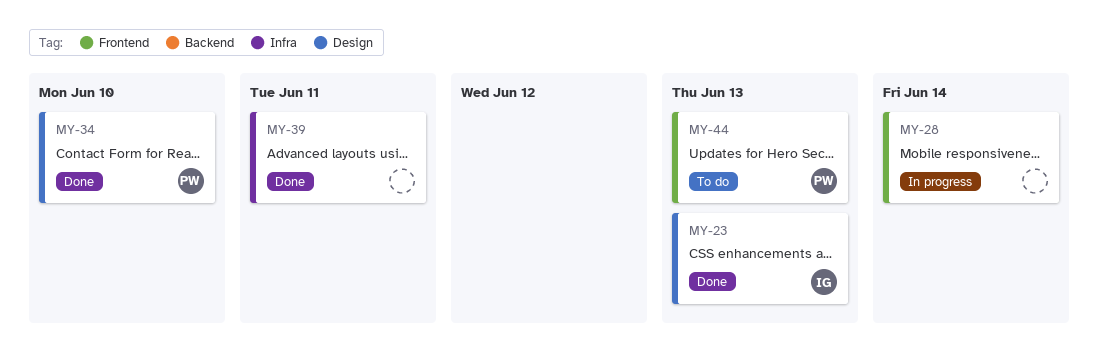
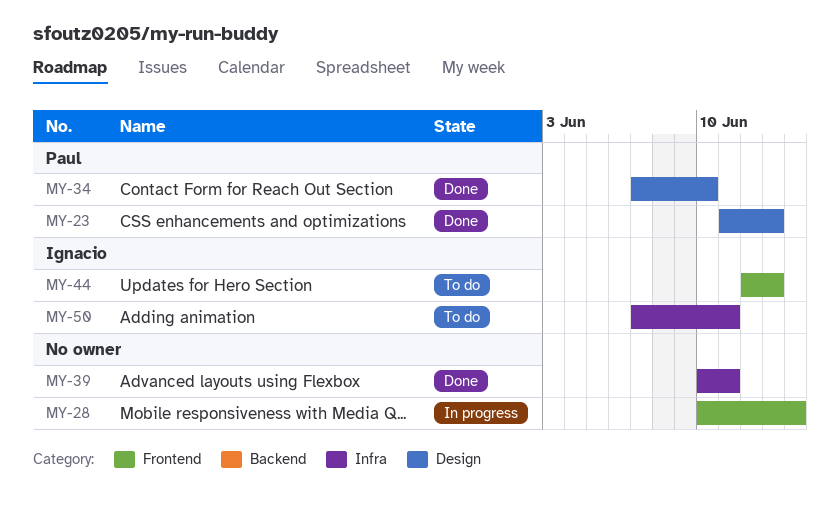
MY-23, owner: Ignacio -> Paul
MY-44, owner: Paul -> Ignacio
MY-50: none -> present

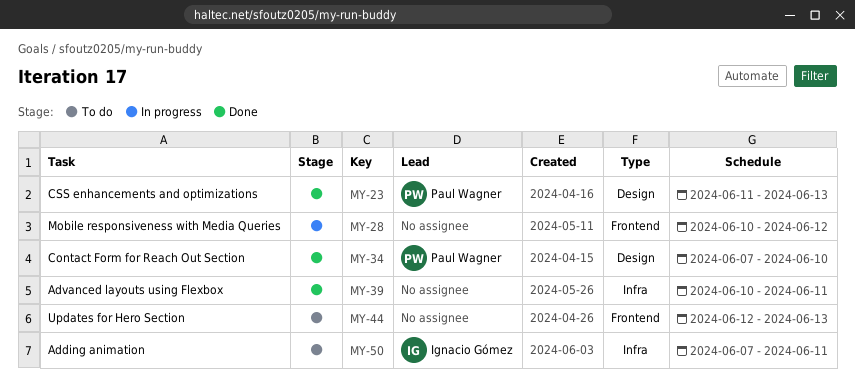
MY-28, due: Jun 14 -> Jun 12
MY-44, owner: Ignacio Gómez -> none

